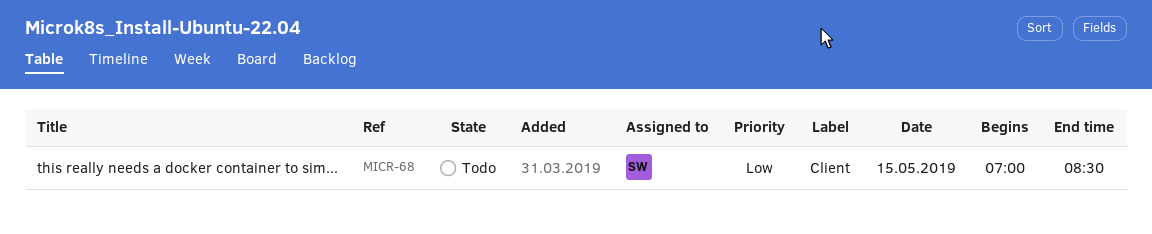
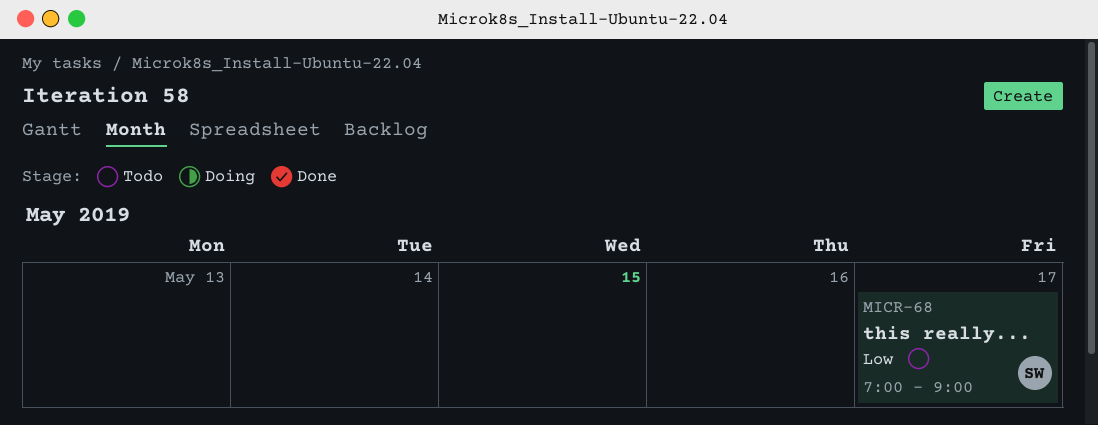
MICR-68, day: May 15 -> May 17
MICR-68, ends: 08:30 -> 09:00

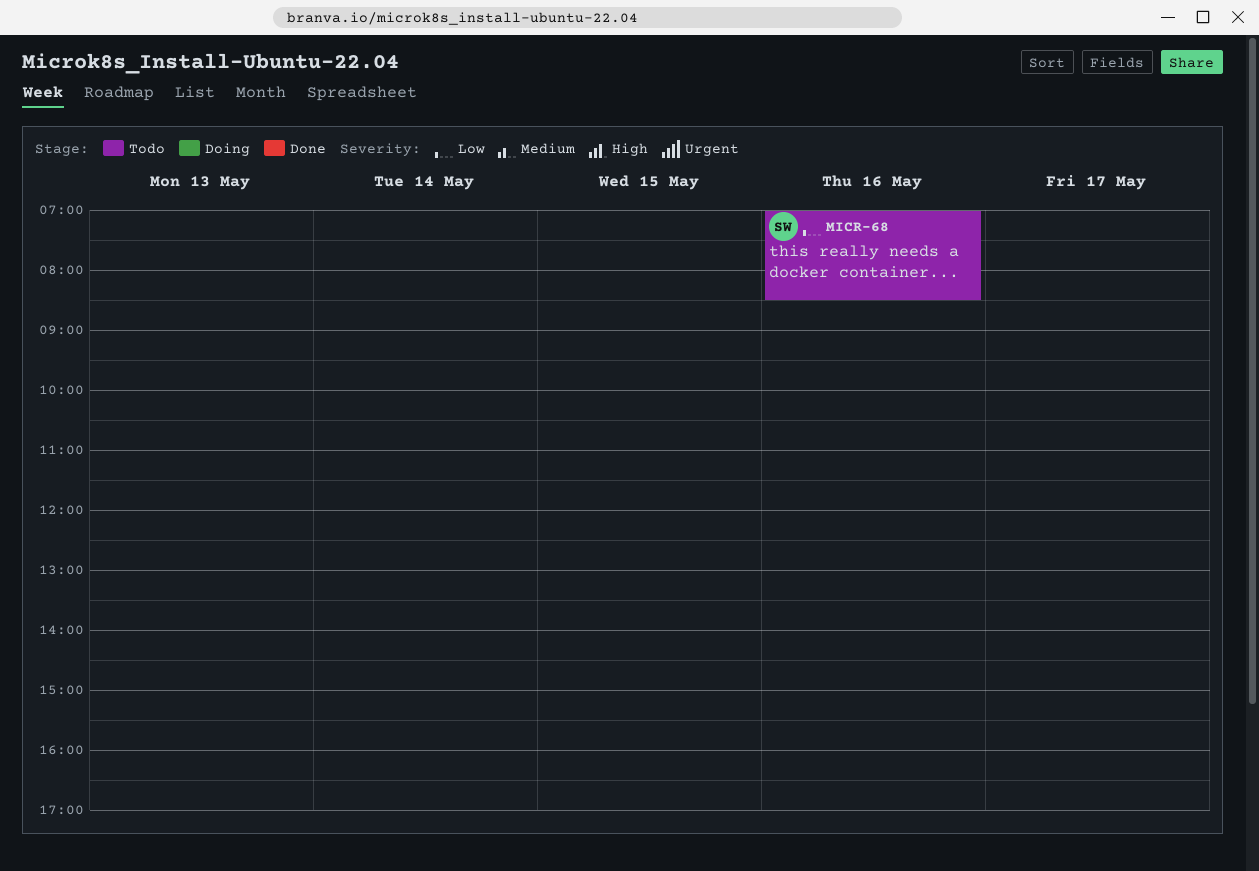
MICR-68, day: May 17 -> May 16
MICR-68, ends: 09:00 -> 08:30

